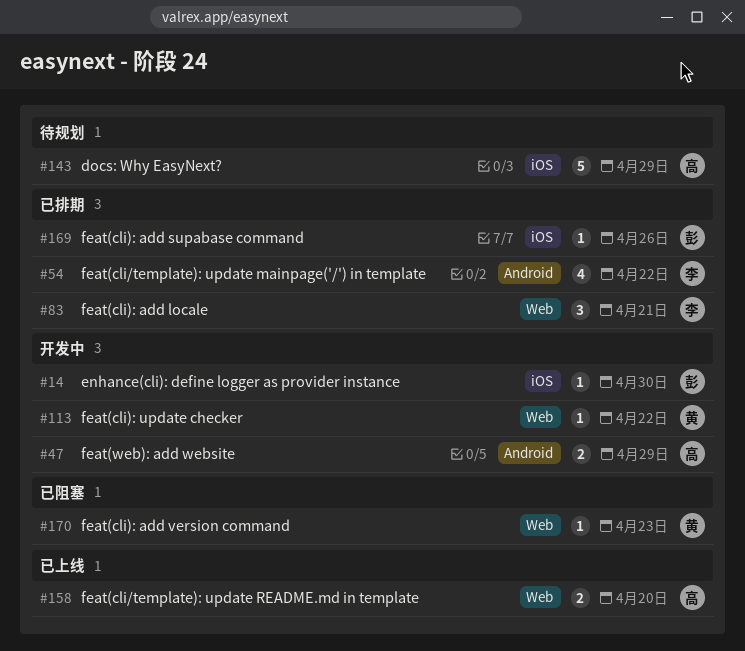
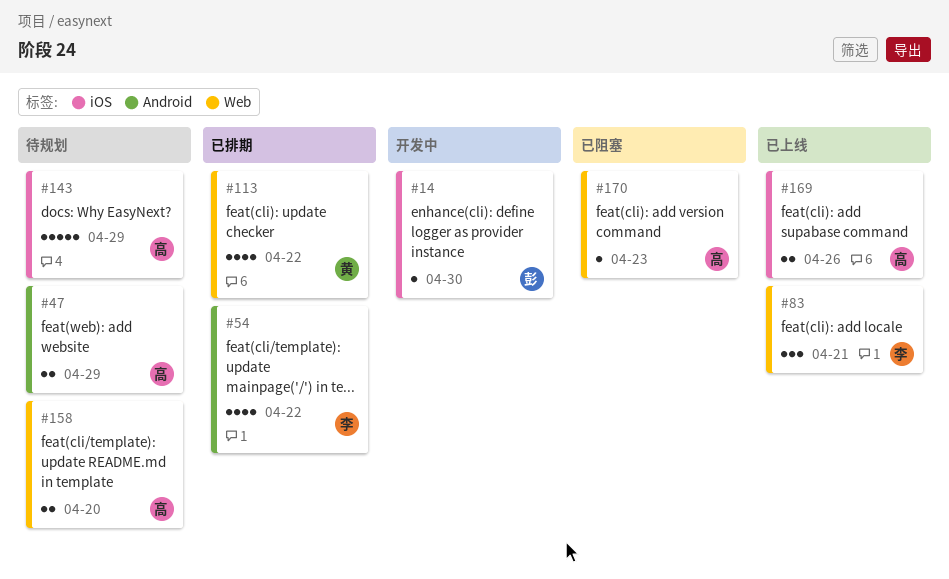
#47, status: 开发中 -> 待规划
#83, status: 已排期 -> 已上线
#113, status: 开发中 -> 已排期
#113, estimate: 1 -> 4
#158, status: 已上线 -> 待规划
#169, status: 已排期 -> 已上线
#169, owner: 彭 -> 高
#169, estimate: 1 -> 2
#170, owner: 黄 -> 高

